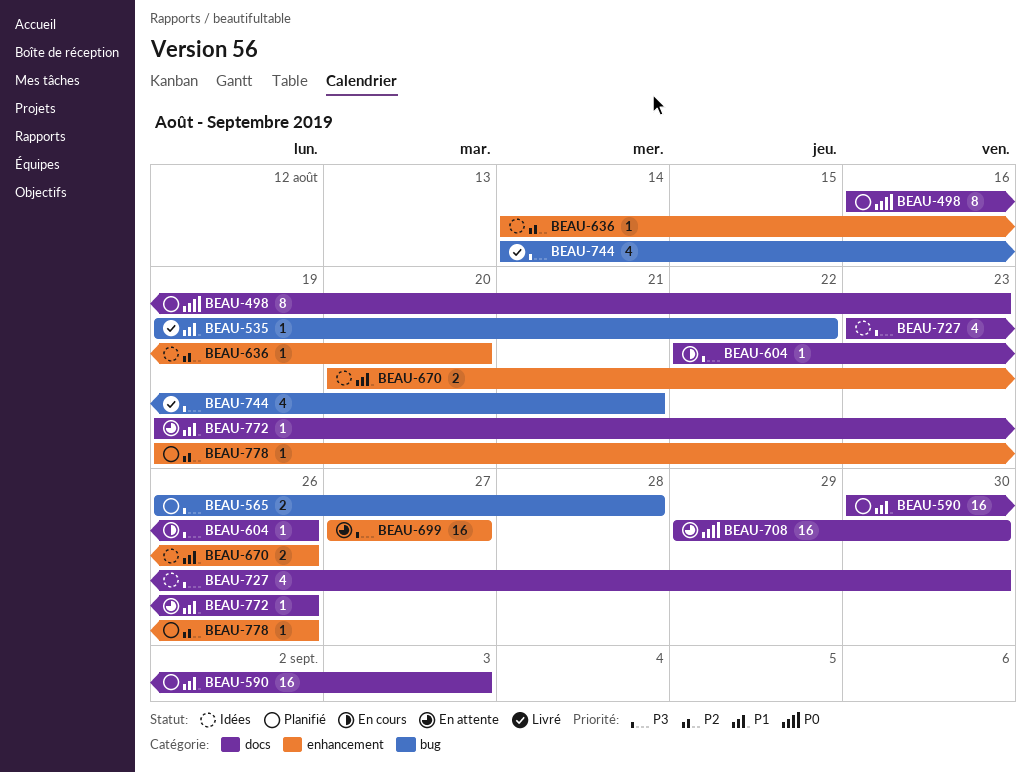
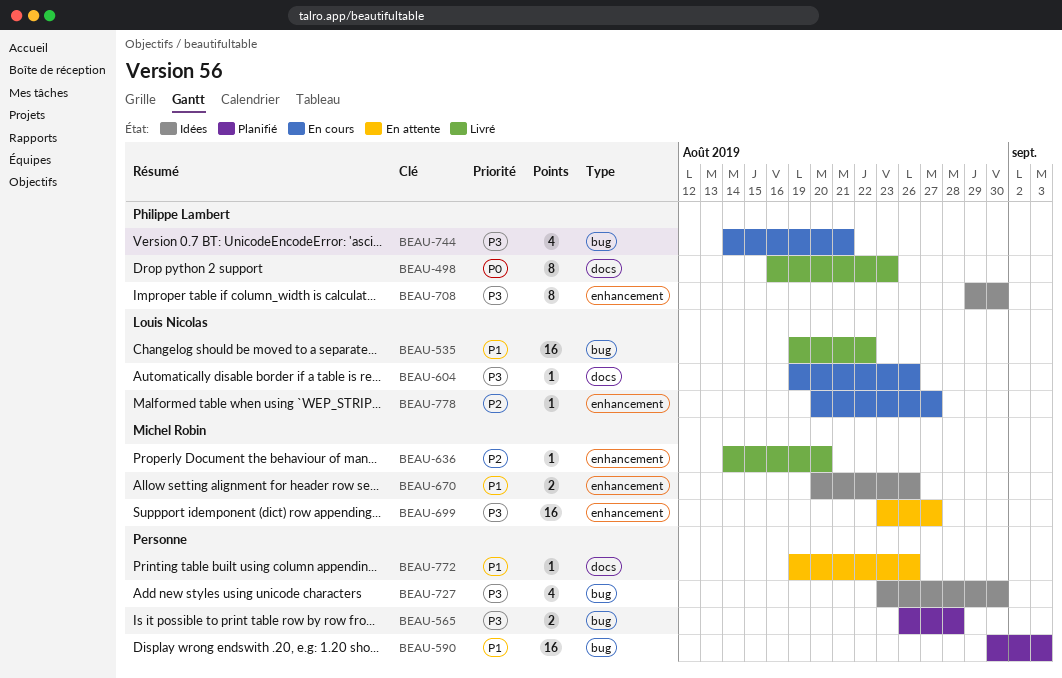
BEAU-498, status: Planifié -> Livré
BEAU-535, estimate: 1 -> 16
BEAU-590, label: docs -> bug
BEAU-604, start: Aug 22 -> Aug 19
BEAU-636, status: Idées -> Livré
BEAU-699, start: Aug 27 -> Aug 23
BEAU-708, status: En attente -> Idées
BEAU-708, priority: P0 -> P3
BEAU-708, label: docs -> enhancement
BEAU-708, estimate: 16 -> 8
BEAU-727, label: docs -> bug
BEAU-744, status: Livré -> En cours
BEAU-778, status: Planifié -> En cours
BEAU-778, start: Aug 19 -> Aug 20
BEAU-778, due: Aug 26 -> Aug 27

